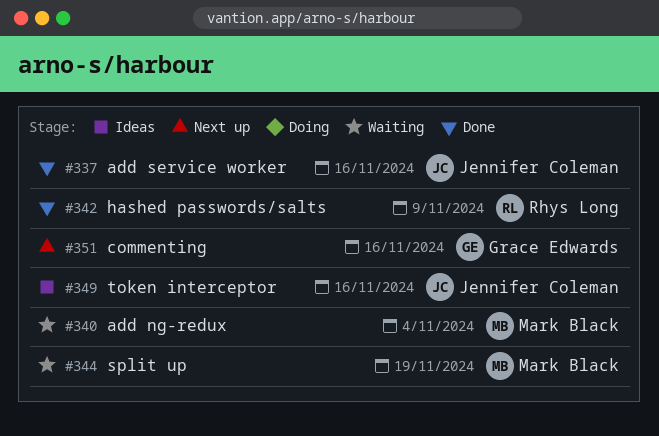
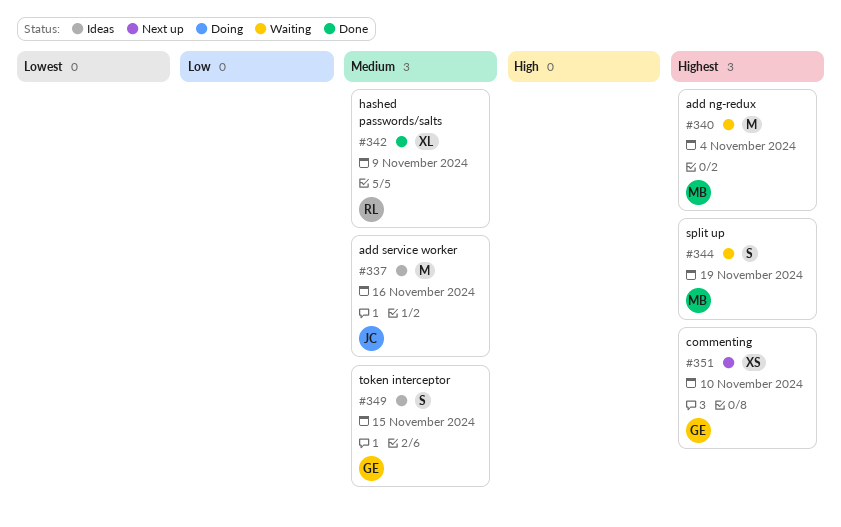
#337, status: Done -> Ideas
#349, owner: Jennifer Coleman -> Grace Edwards
#349, due: Nov 16 -> Nov 15
#351, due: Nov 16 -> Nov 10

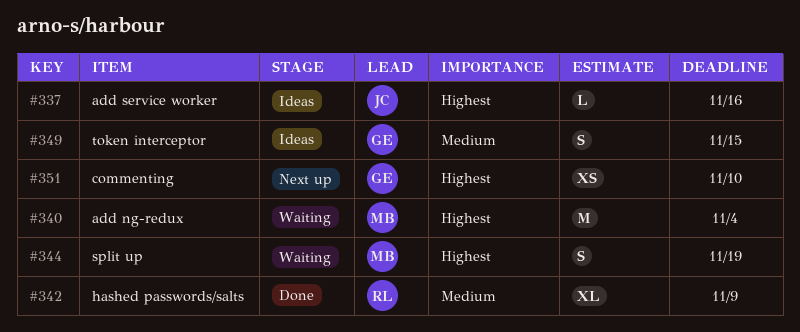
#337, priority: Medium -> Highest
#337, estimate: M -> L

